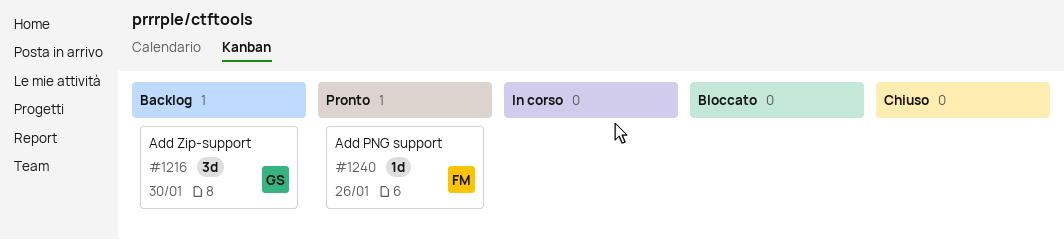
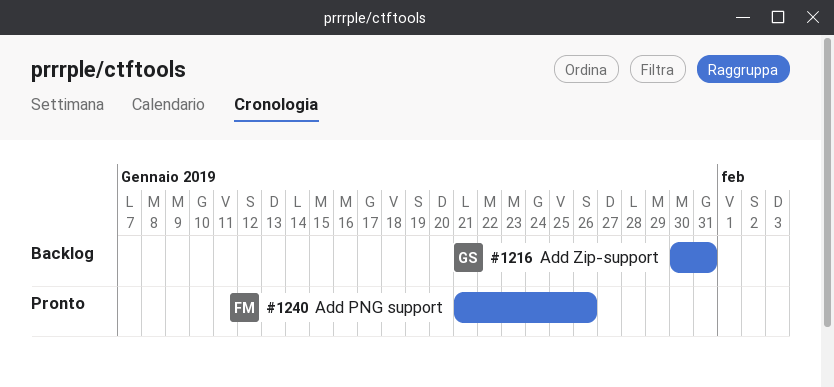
#1216, due: Jan 30 -> Jan 31

